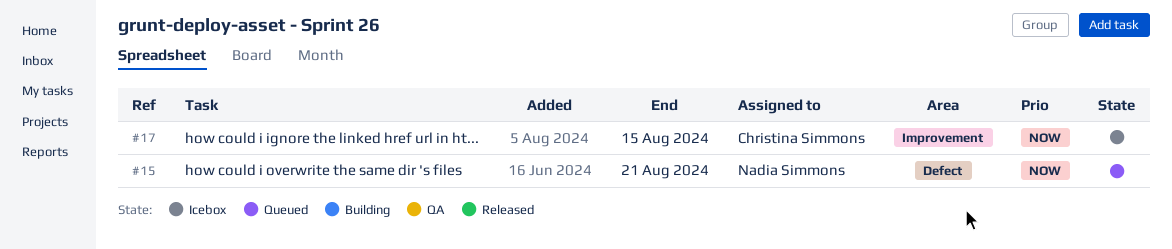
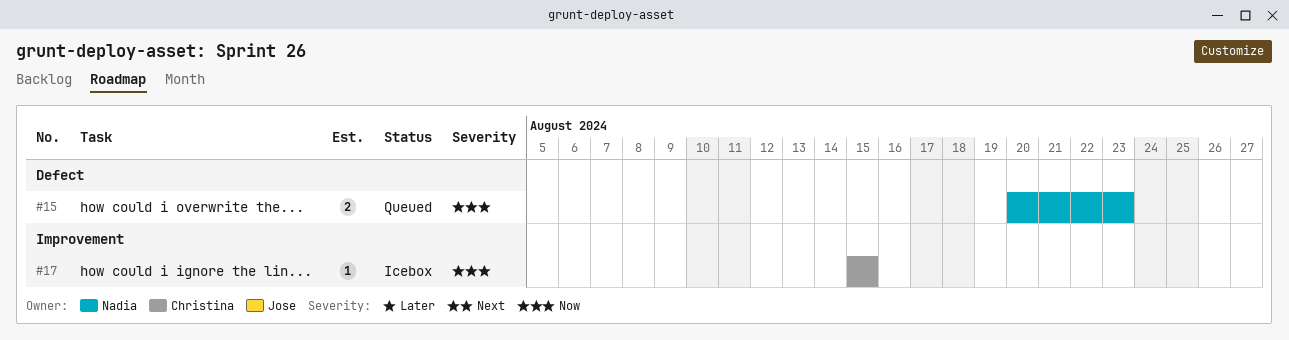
#15, due: Aug 21 -> Aug 23

